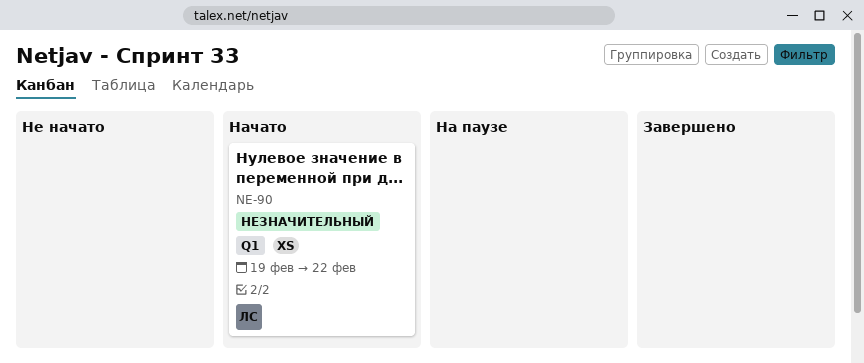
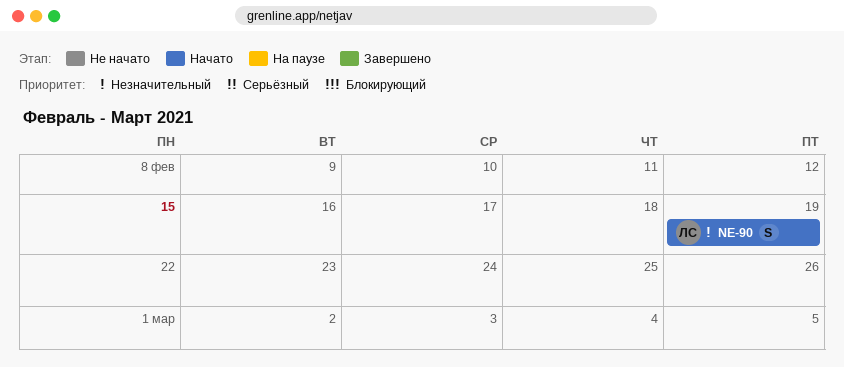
NE-90, estimate: XS -> S
NE-90, due: Feb 22 -> Feb 19

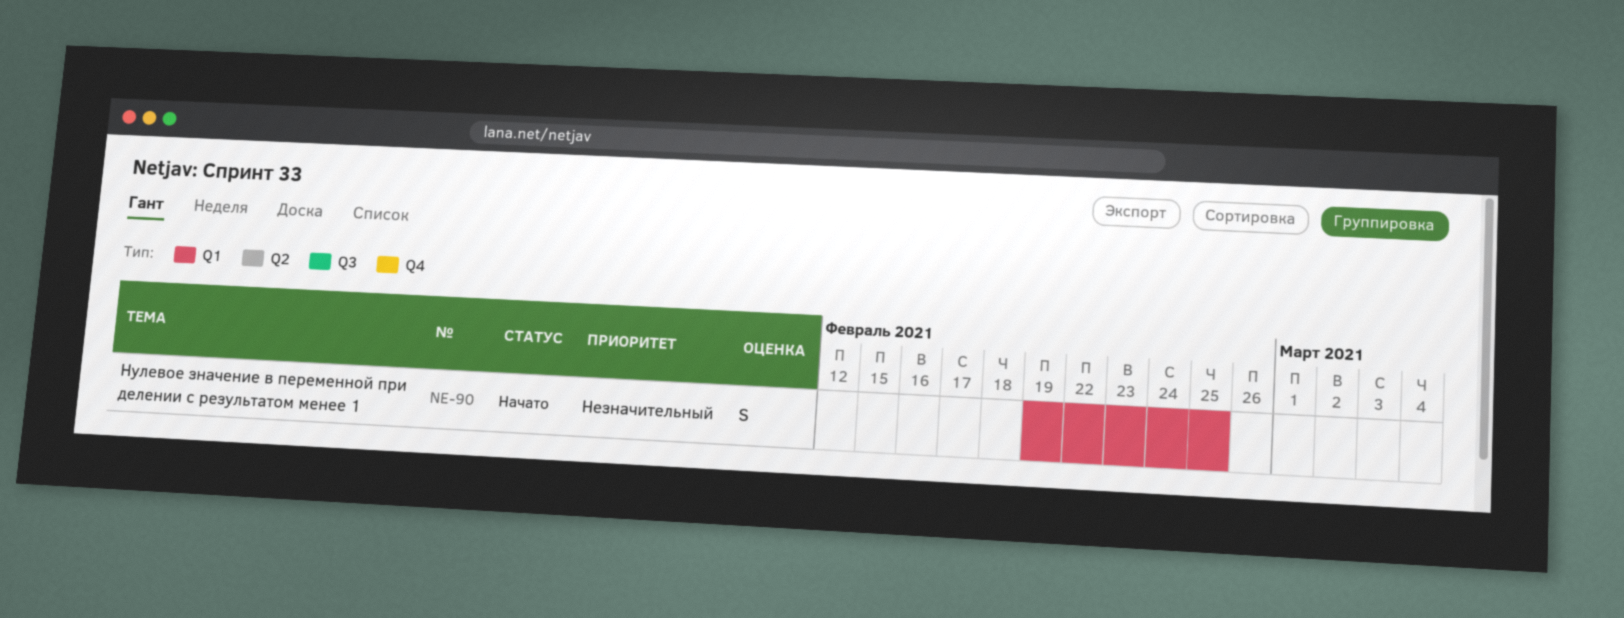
NE-90, due: Feb 19 -> Feb 25

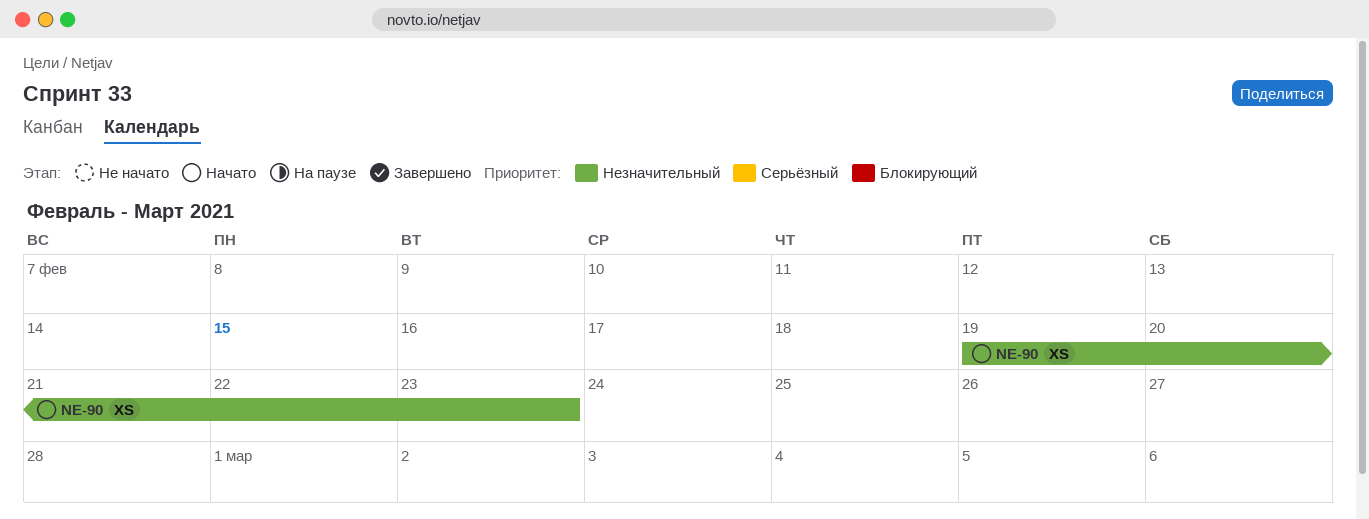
NE-90, estimate: S -> XS
NE-90, due: Feb 25 -> Feb 23

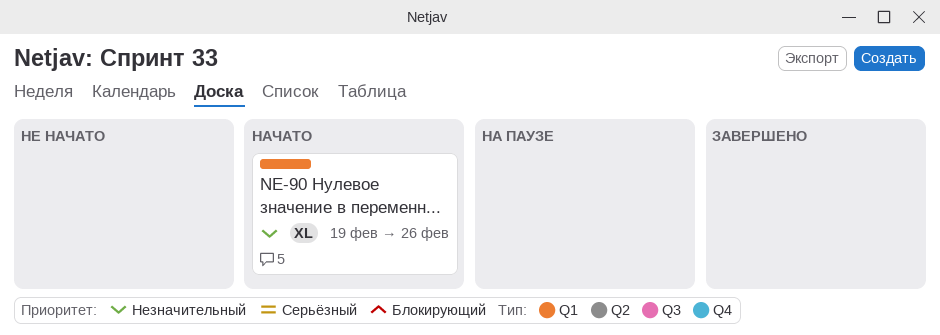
NE-90, estimate: XS -> XL
NE-90, due: Feb 23 -> Feb 26

